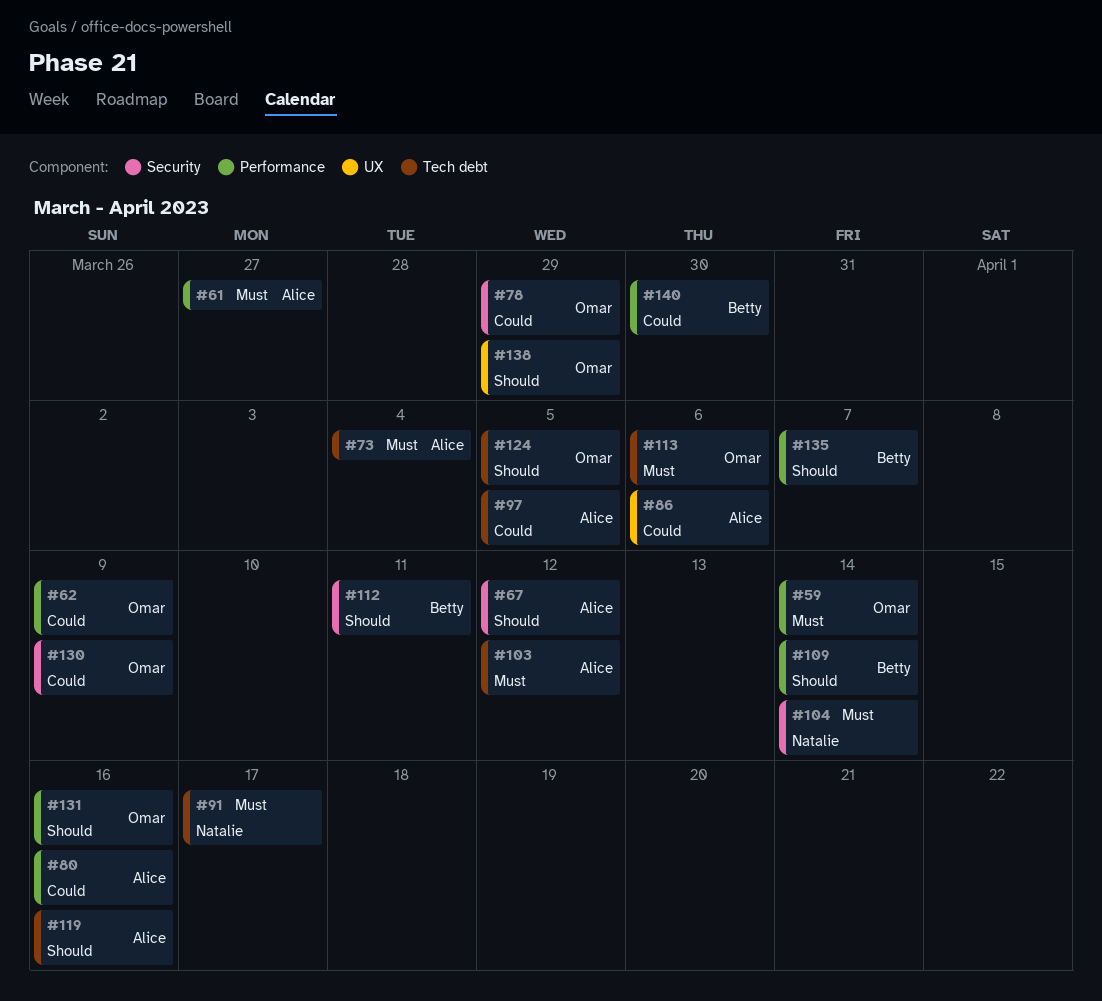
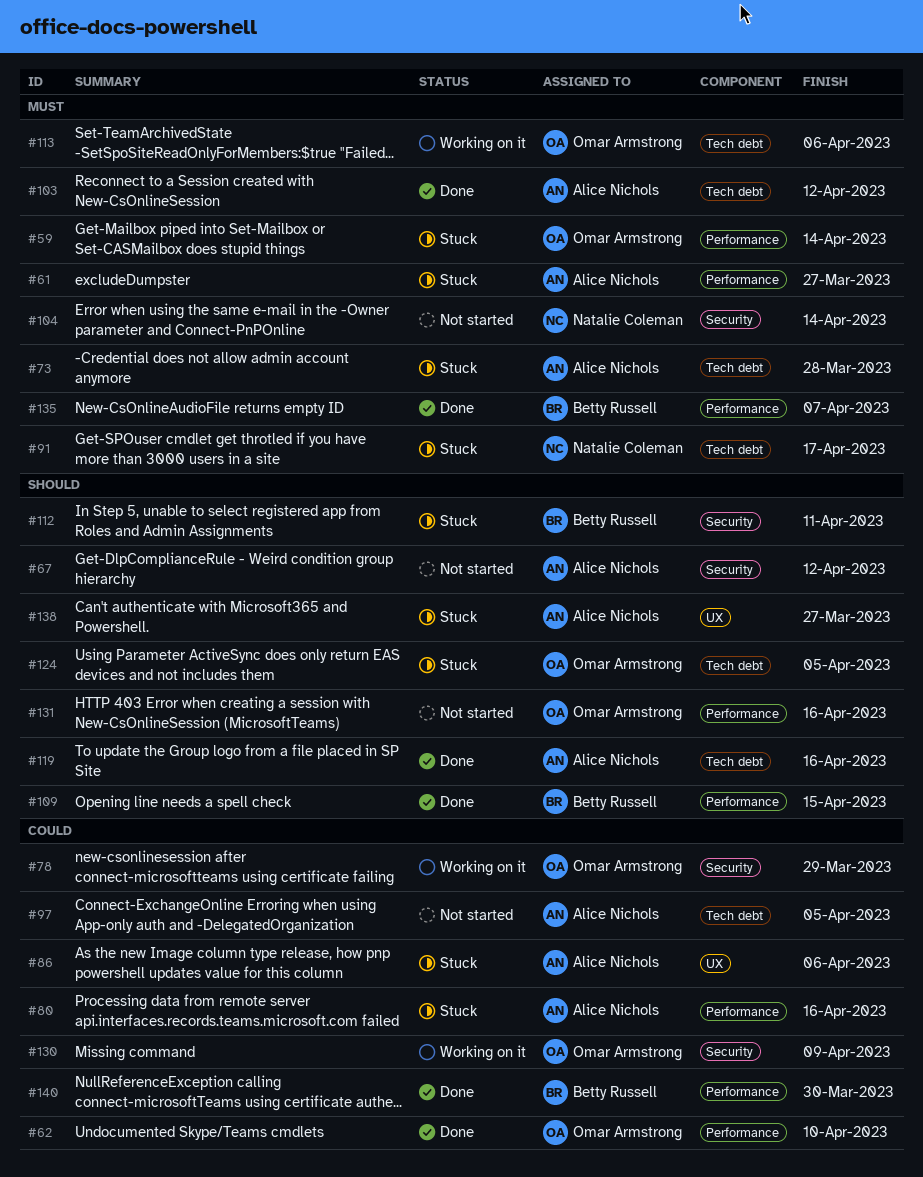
#62, due: Apr 9 -> Apr 10
#73, due: Apr 4 -> Mar 28
#109, due: Apr 14 -> Apr 15
#135, priority: Should -> Must
#138, owner: Omar Armstrong -> Alice Nichols
#138, due: Mar 29 -> Mar 27

